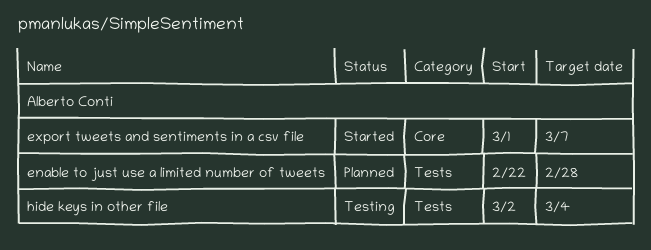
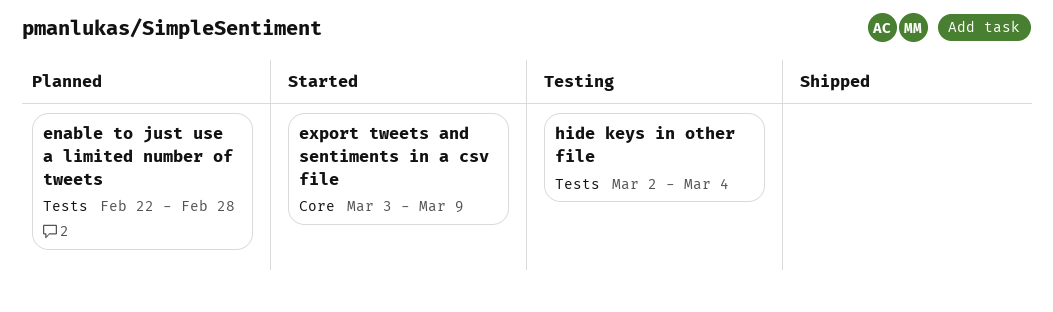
export tweets and sentiments in a csv file, start: Mar 1 -> Mar 3
export tweets and sentiments in a csv file, due: Mar 7 -> Mar 9

